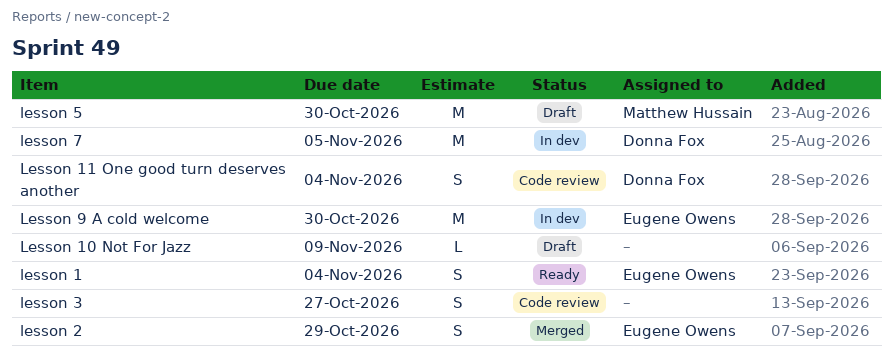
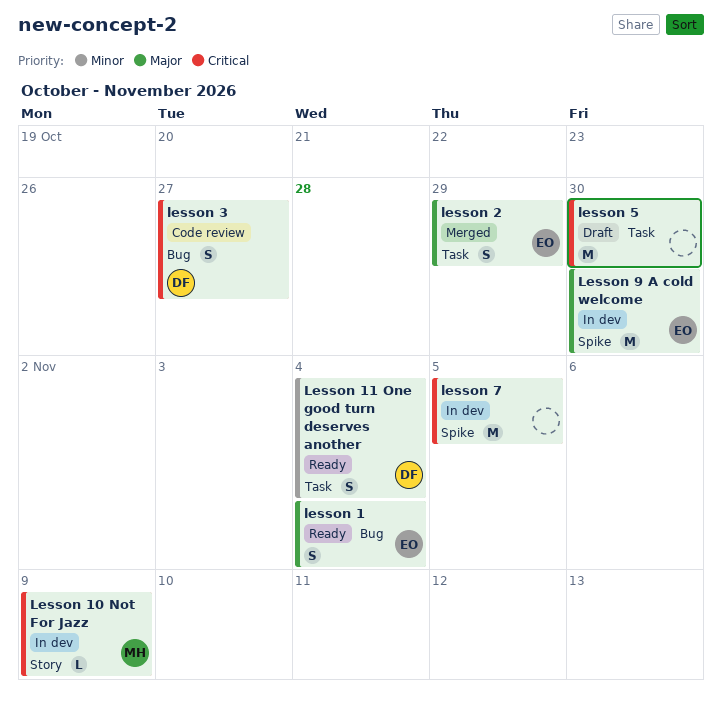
Lesson 10 Not For Jazz, status: Draft -> In dev
Lesson 10 Not For Jazz, owner: none -> Matthew Hussain
Lesson 11 One good turn deserves another, status: Code review -> Ready
lesson 3, owner: none -> Donna Fox
lesson 5, owner: Matthew Hussain -> none
lesson 7, owner: Donna Fox -> none

